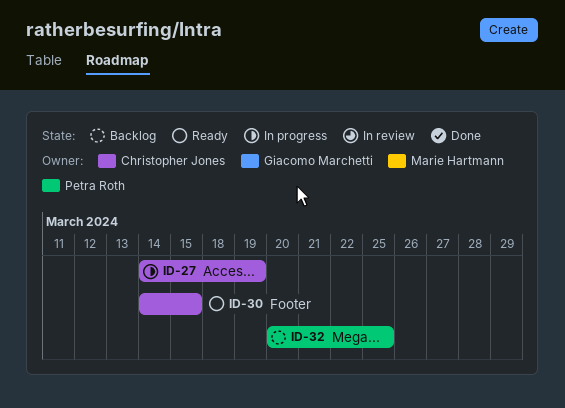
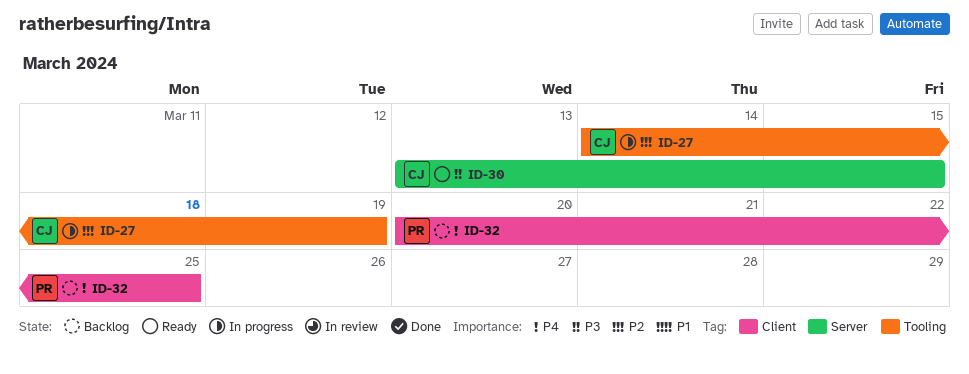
ID-30, start: Mar 14 -> Mar 13

